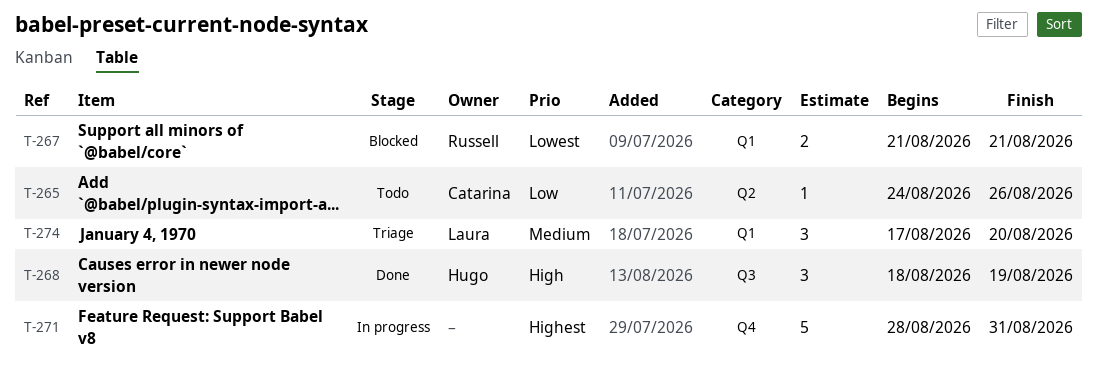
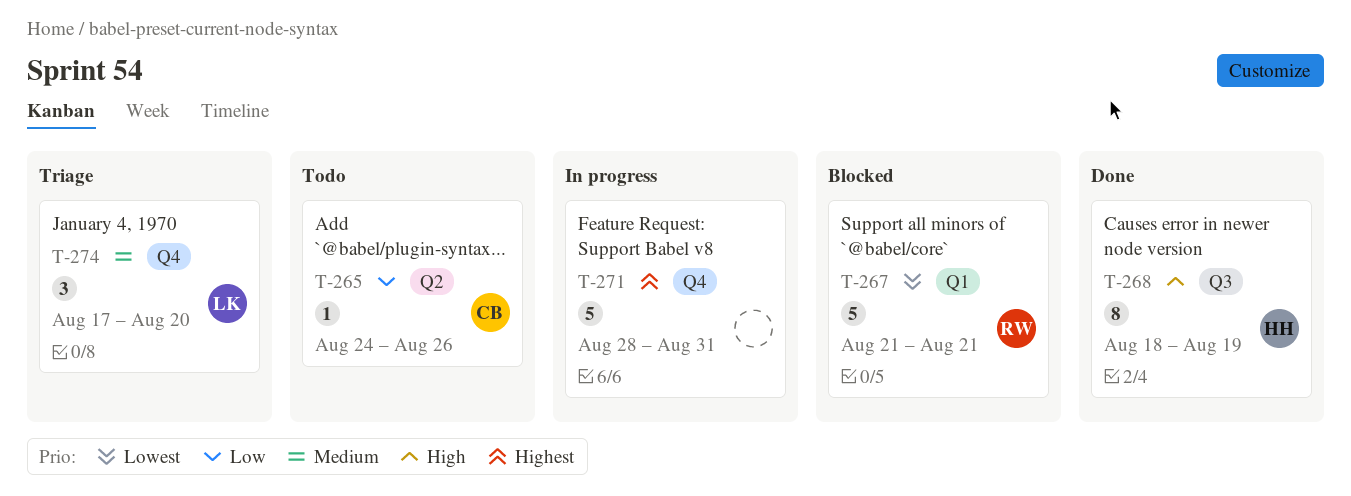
T-267, estimate: 2 -> 5
T-268, estimate: 3 -> 8
T-274, label: Q1 -> Q4

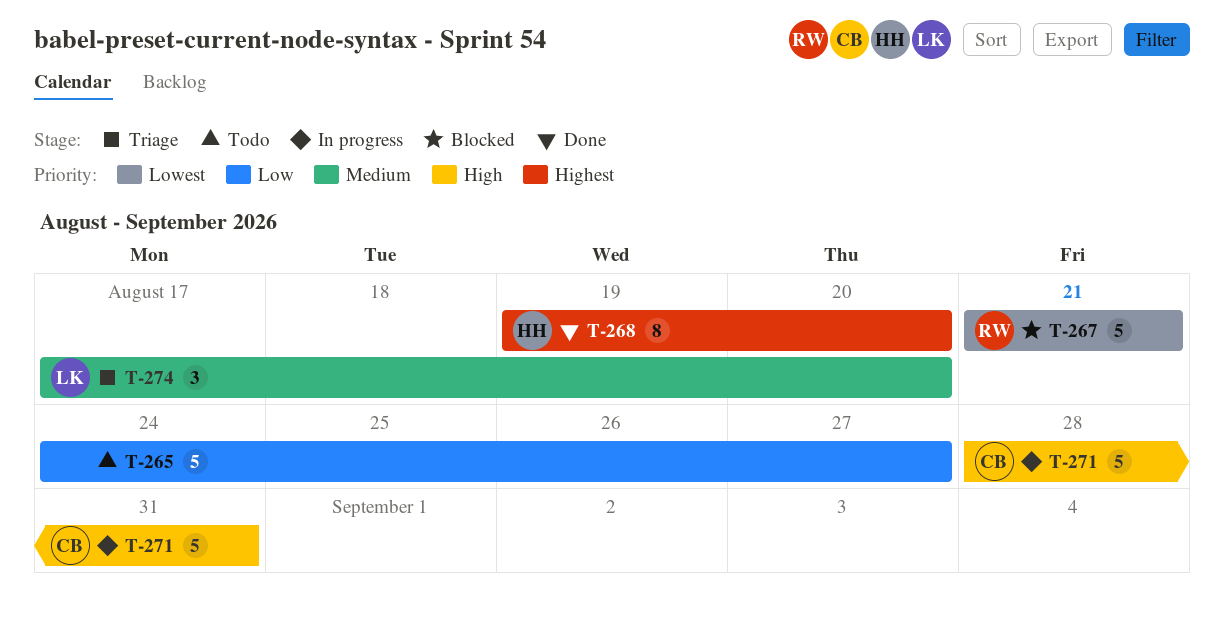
T-265, owner: CB -> none
T-265, estimate: 1 -> 5
T-265, due: Aug 26 -> Aug 27
T-268, priority: High -> Highest
T-268, start: Aug 18 -> Aug 19
T-268, due: Aug 19 -> Aug 20
T-271, owner: none -> CB
T-271, priority: Highest -> High

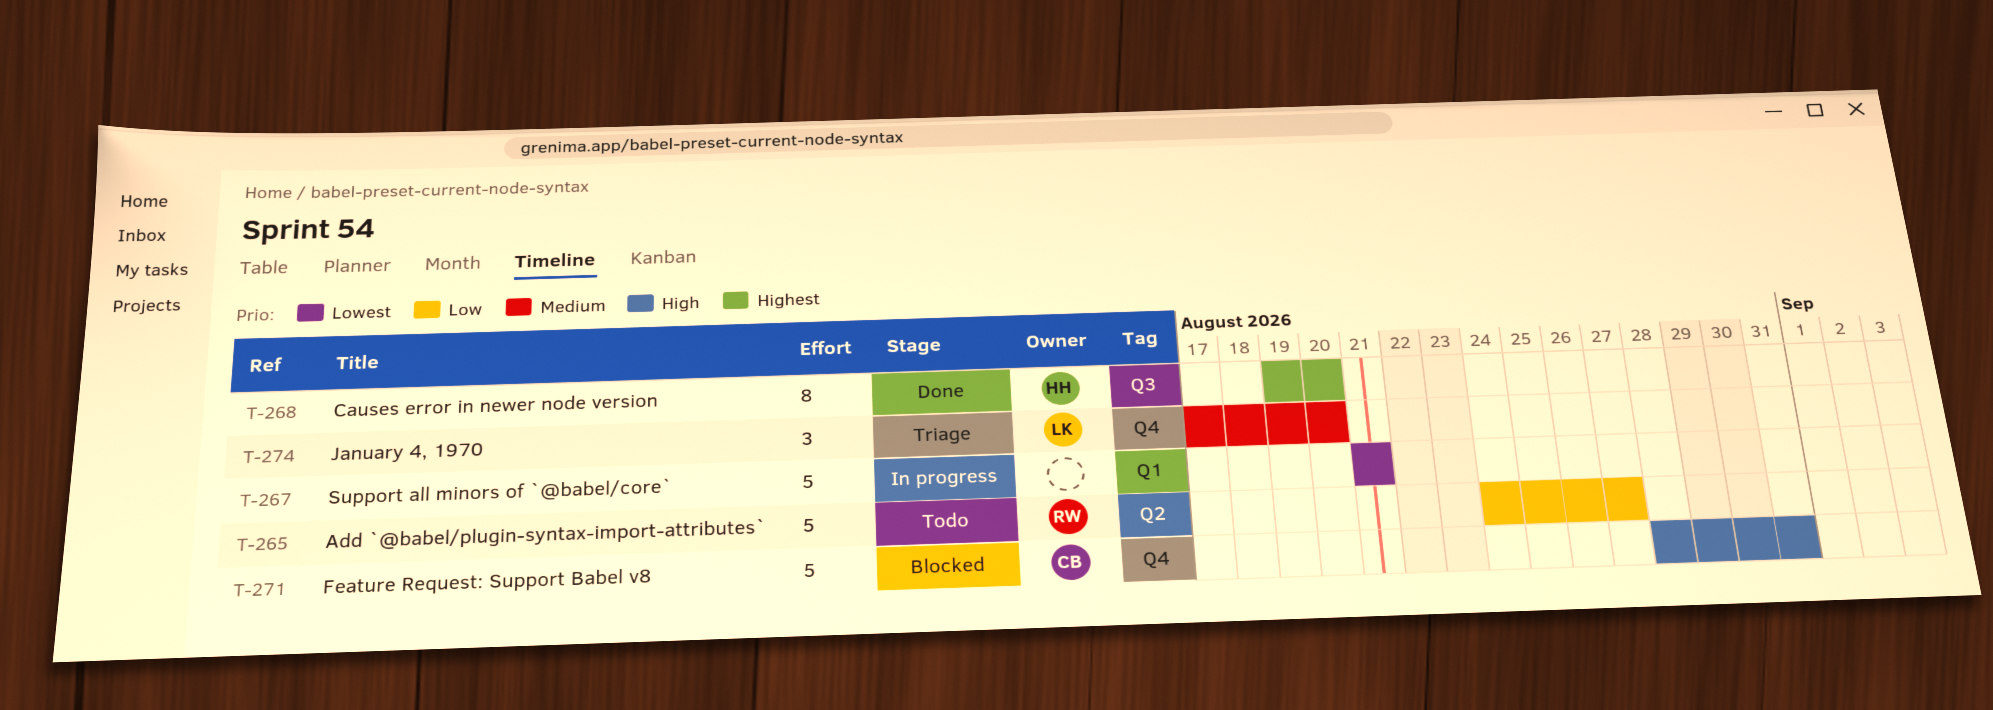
T-265, owner: none -> RW
T-267, status: Blocked -> In progress
T-267, owner: RW -> none
T-271, status: In progress -> Blocked

